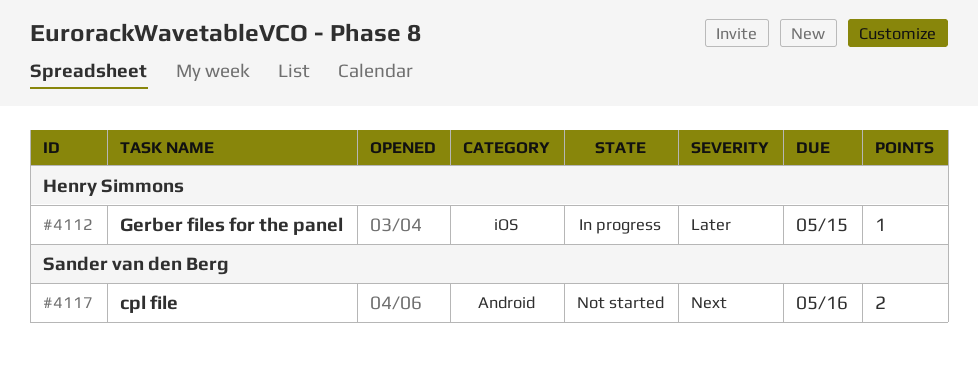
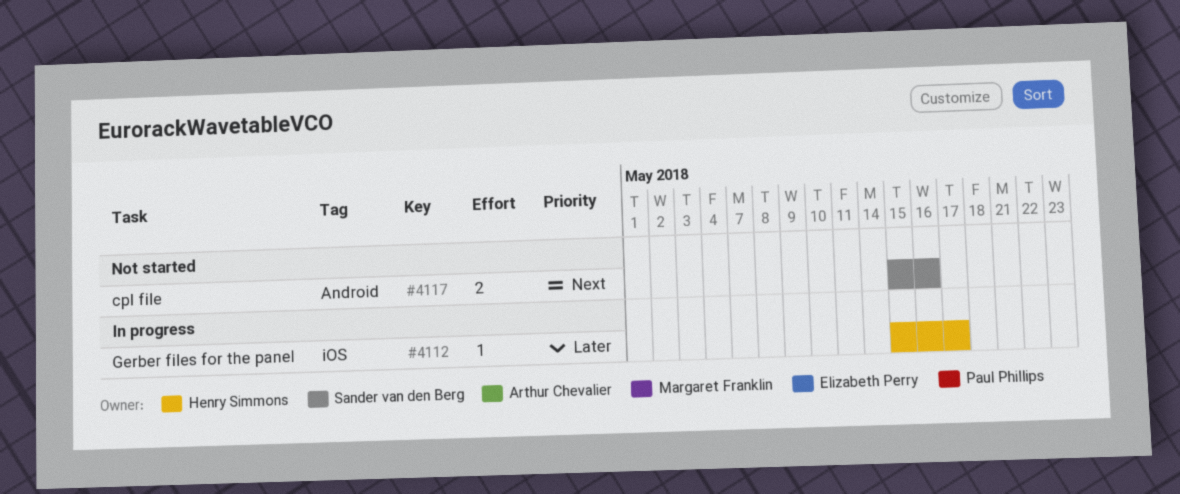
#4112, due: May 15 -> May 17

